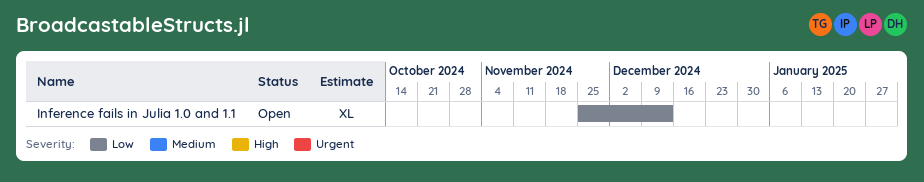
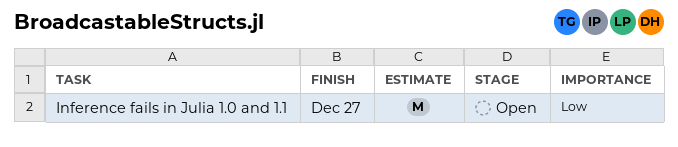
Inference fails in Julia 1.0 and 1.1, estimate: XL -> M
Inference fails in Julia 1.0 and 1.1, due: Dec 13 -> Dec 27

